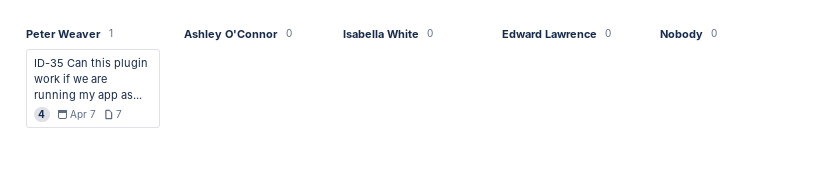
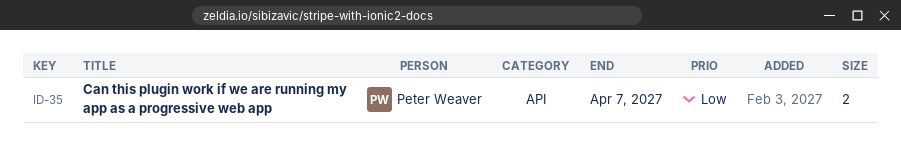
ID-35, estimate: 4 -> 2

